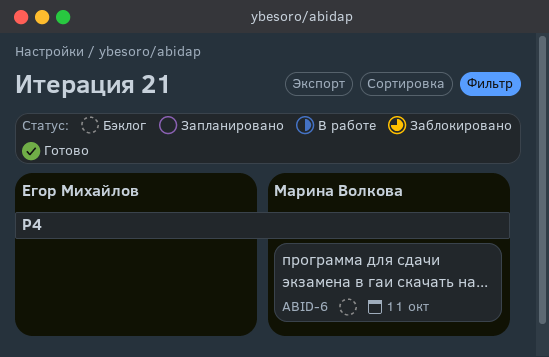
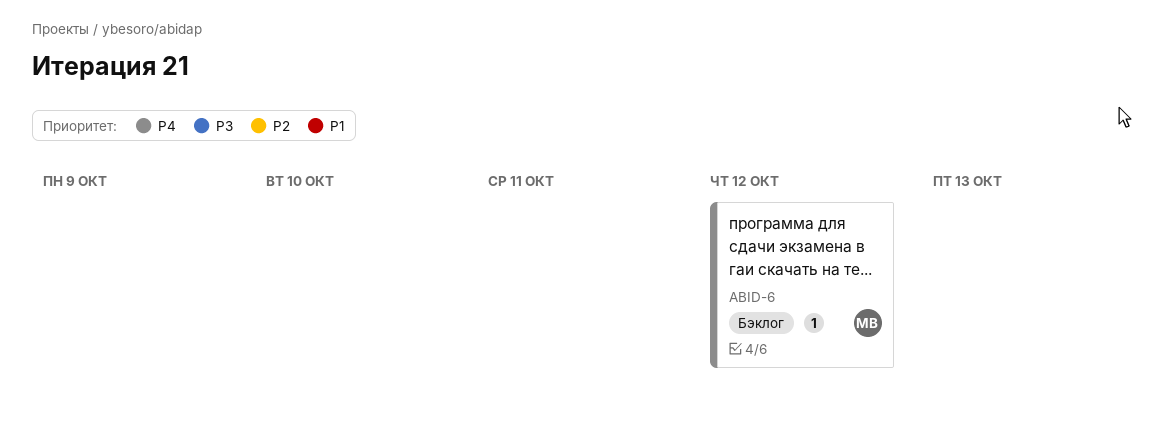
ABID-6, due: Oct 11 -> Oct 12

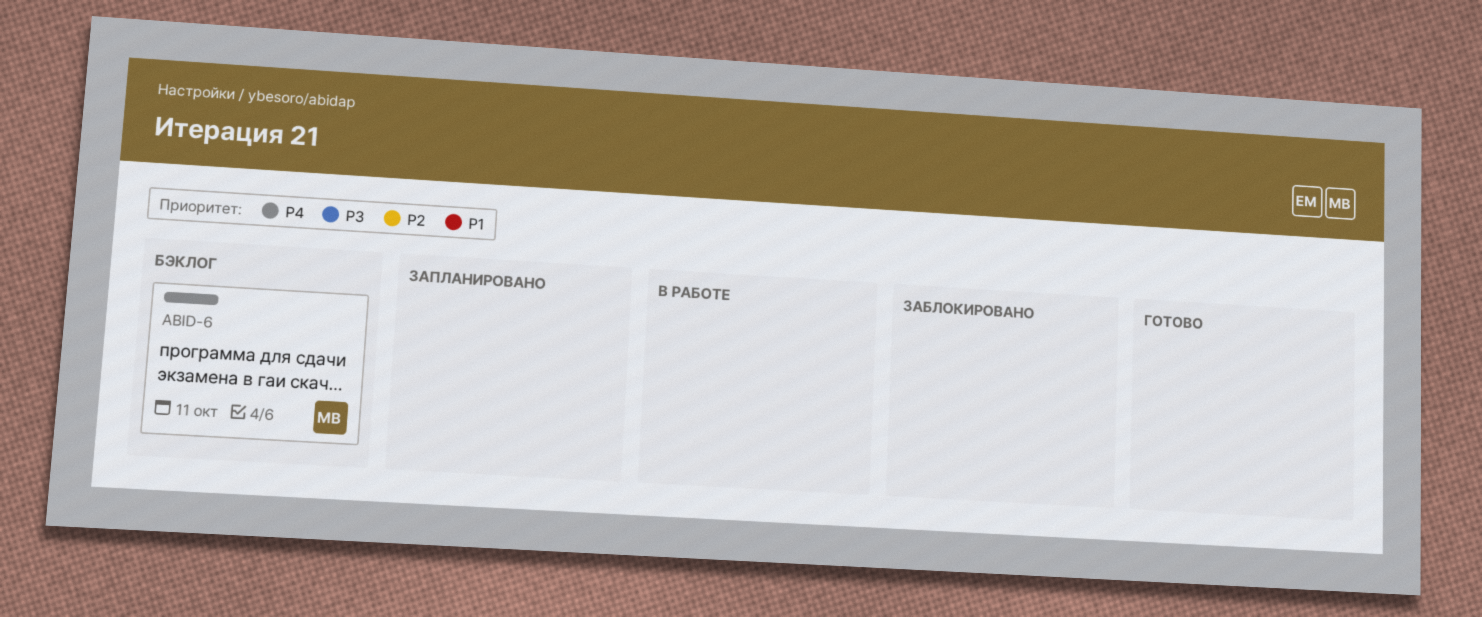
ABID-6, due: Oct 12 -> Oct 11

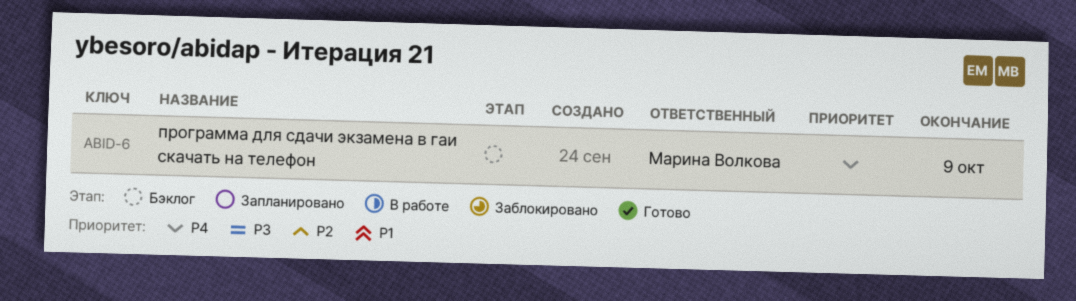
ABID-6, due: Oct 11 -> Oct 9

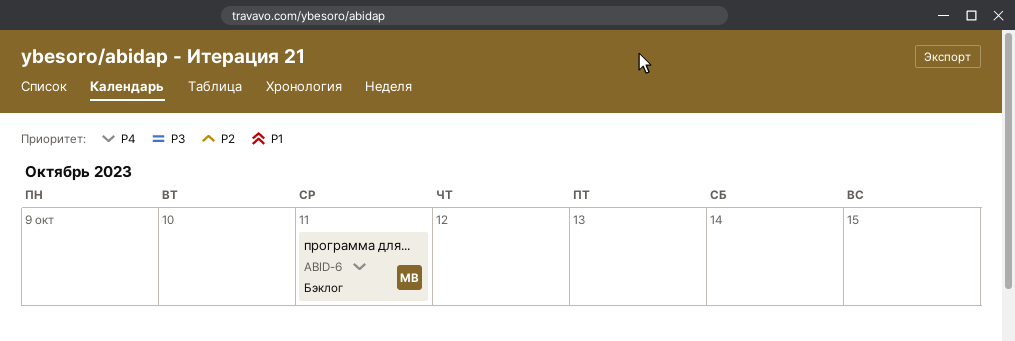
ABID-6, due: Oct 9 -> Oct 11

